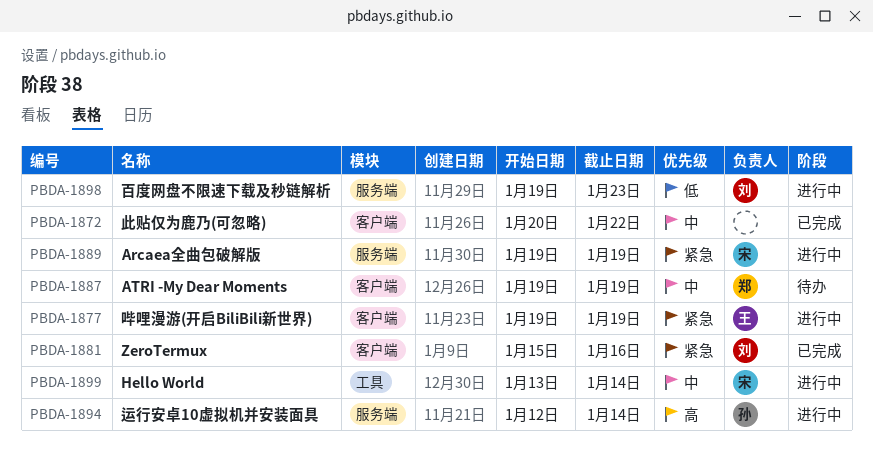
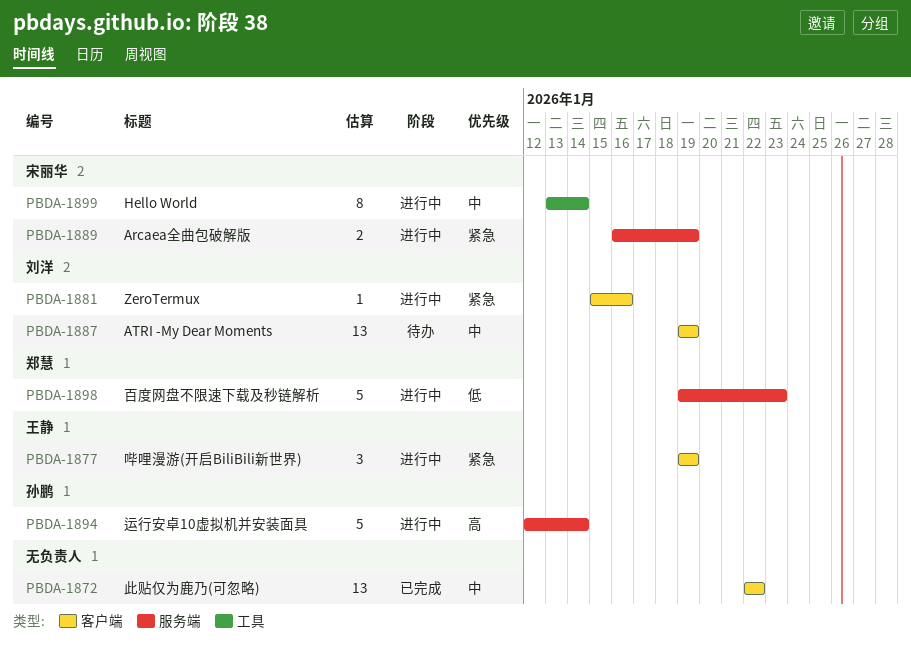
PBDA-1872, start: Jan 20 -> Jan 22
PBDA-1881, status: 已完成 -> 进行中
PBDA-1887, owner: 郑慧 -> 刘洋
PBDA-1889, start: Jan 19 -> Jan 16
PBDA-1898, owner: 刘洋 -> 郑慧

